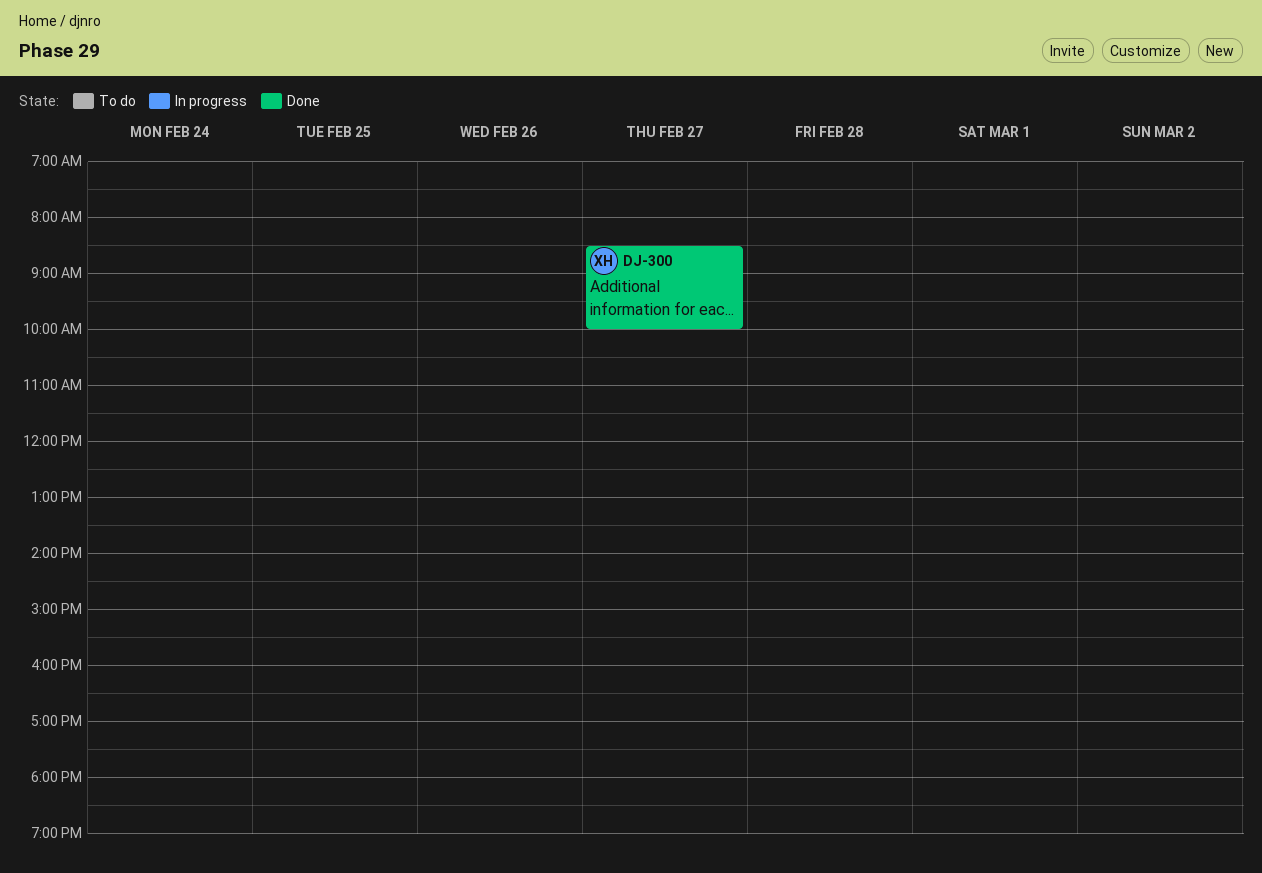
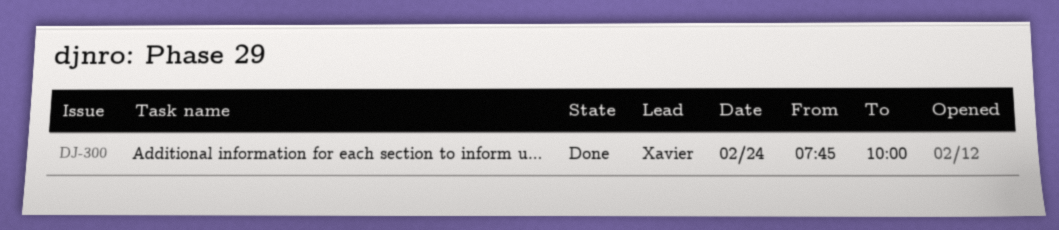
DJ-300, day: Feb 27 -> Feb 24
DJ-300, begins: 08:30 -> 07:45

